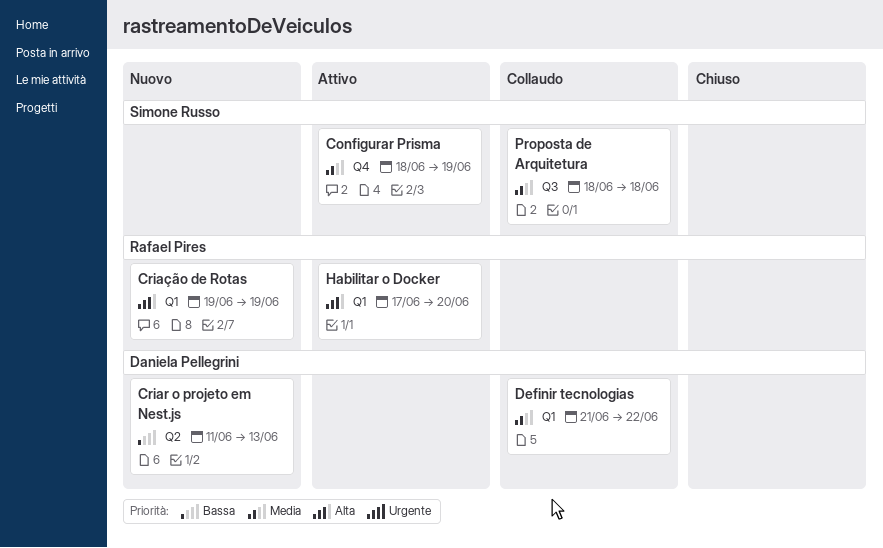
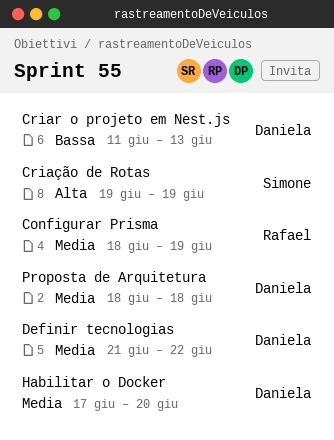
Configurar Prisma, owner: Simone Russo -> Rafael Pires
Criação de Rotas, owner: Rafael Pires -> Simone Russo
Habilitar o Docker, owner: Rafael Pires -> Daniela Pellegrini
Habilitar o Docker, priority: Alta -> Media
Proposta de Arquitetura, owner: Simone Russo -> Daniela Pellegrini

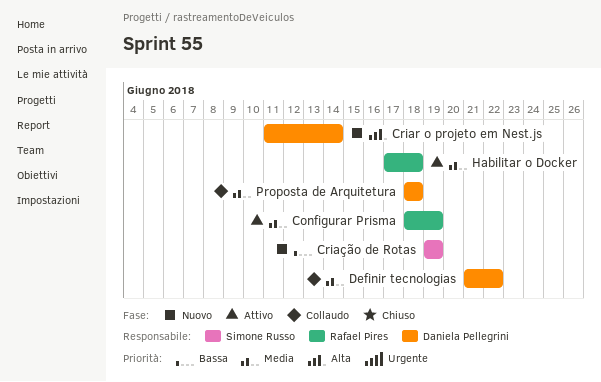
Criar o projeto em Nest.js, priority: Bassa -> Alta
Criar o projeto em Nest.js, due: Jun 13 -> Jun 14
Criação de Rotas, priority: Alta -> Bassa
Habilitar o Docker, owner: Daniela Pellegrini -> Rafael Pires
Habilitar o Docker, due: Jun 20 -> Jun 18

